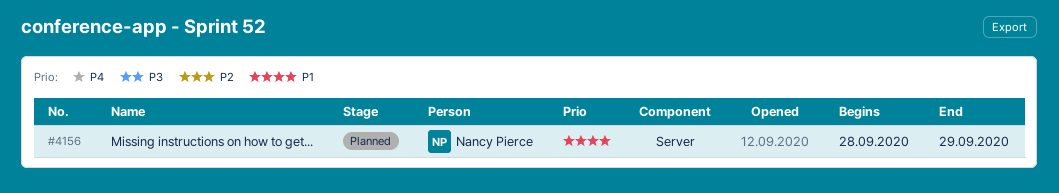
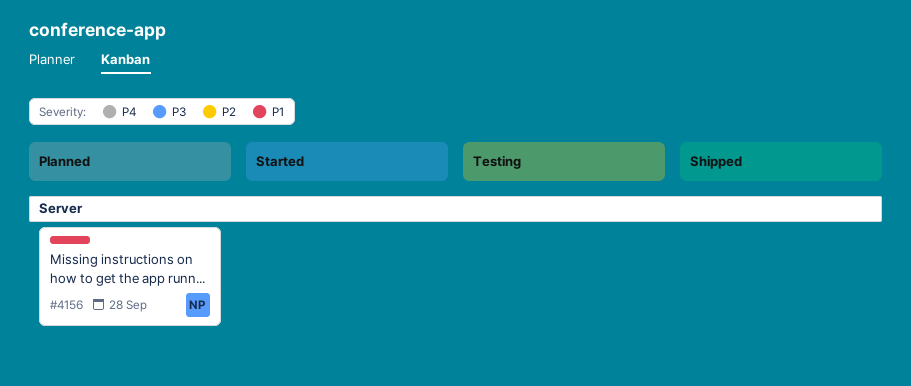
#4156, due: Sep 29 -> Sep 28

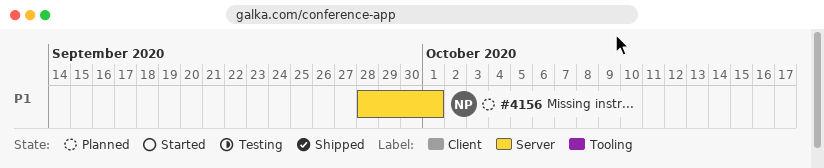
#4156, due: Sep 28 -> Oct 1

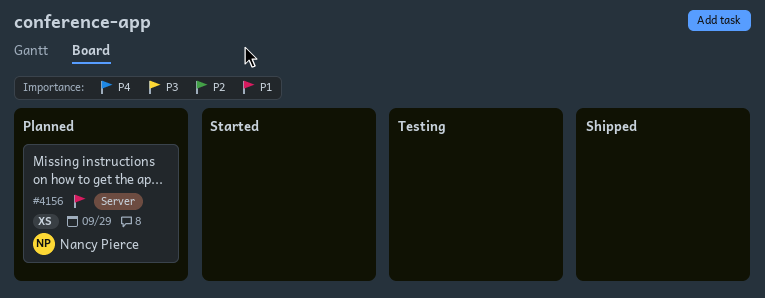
#4156, due: Oct 1 -> Sep 29

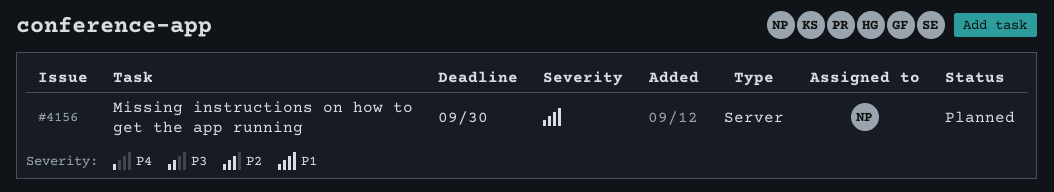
#4156, due: Sep 29 -> Sep 30

